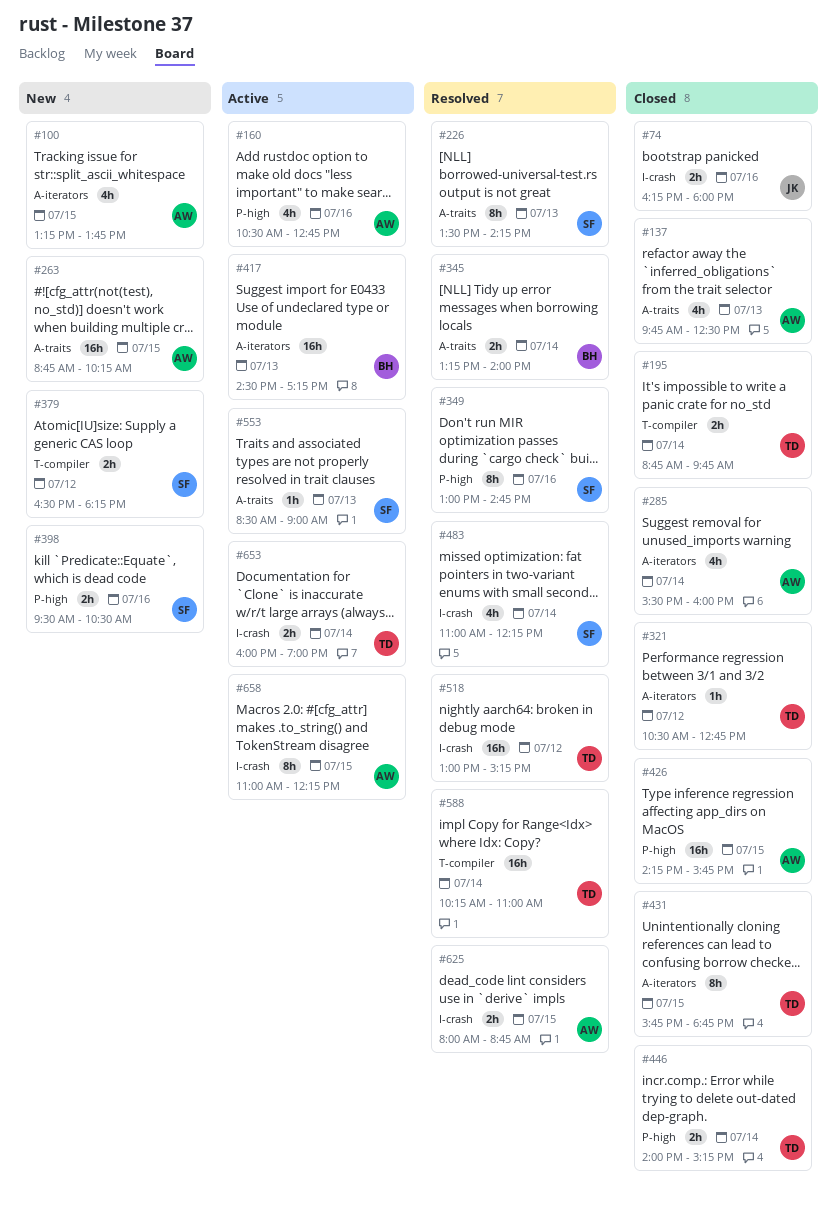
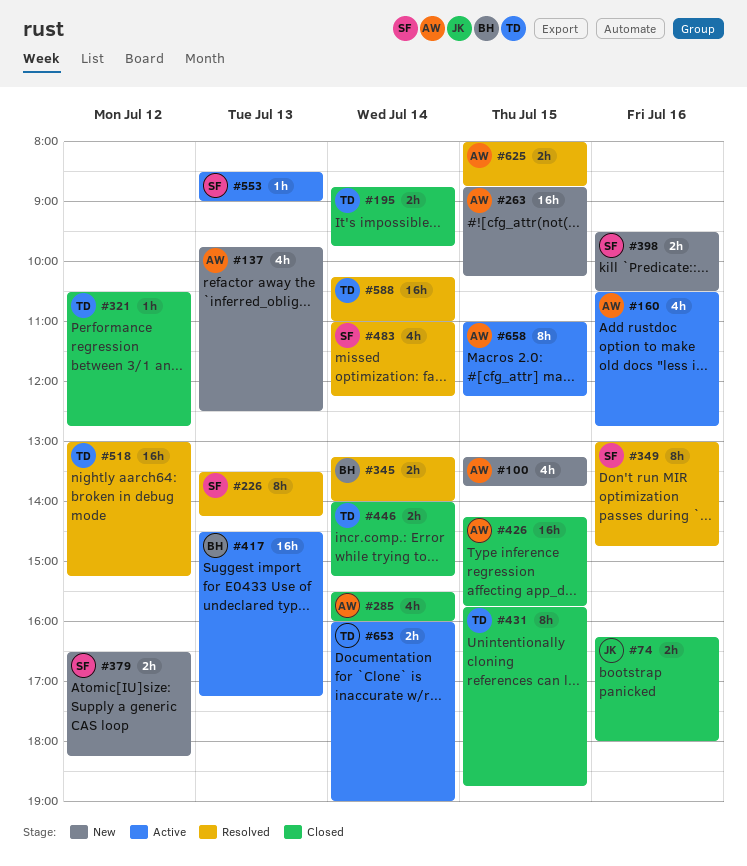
#137, status: Closed -> New

